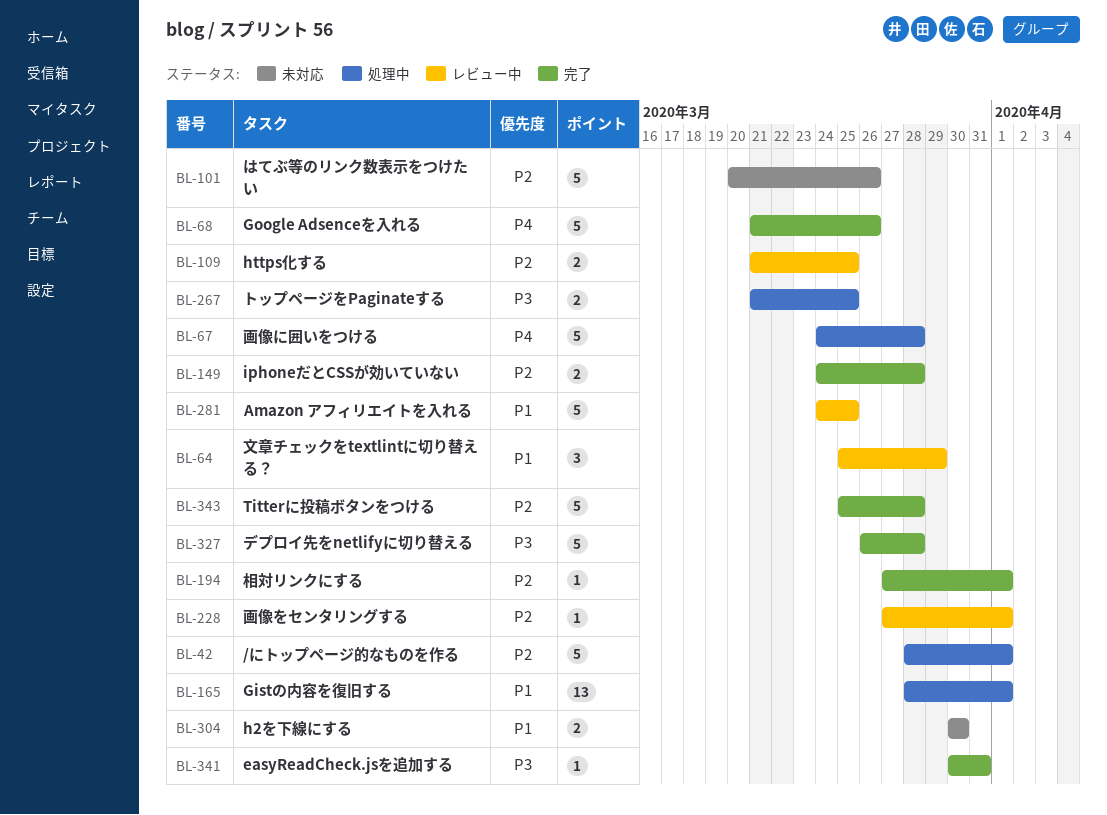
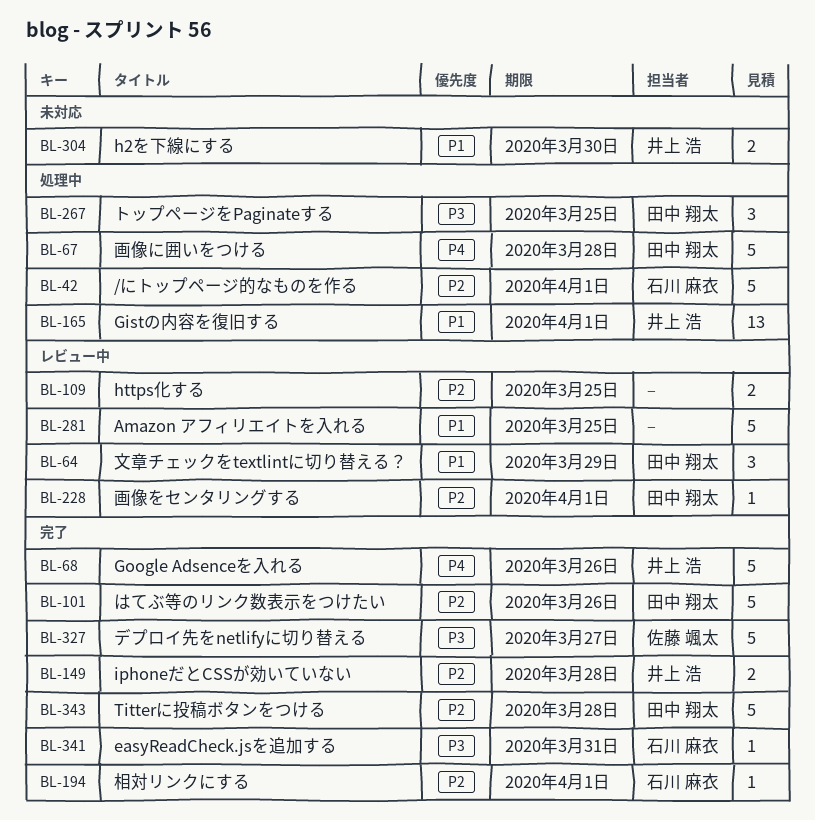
BL-101, status: 未対応 -> 完了
BL-267, estimate: 2 -> 3
BL-327, due: Mar 28 -> Mar 27

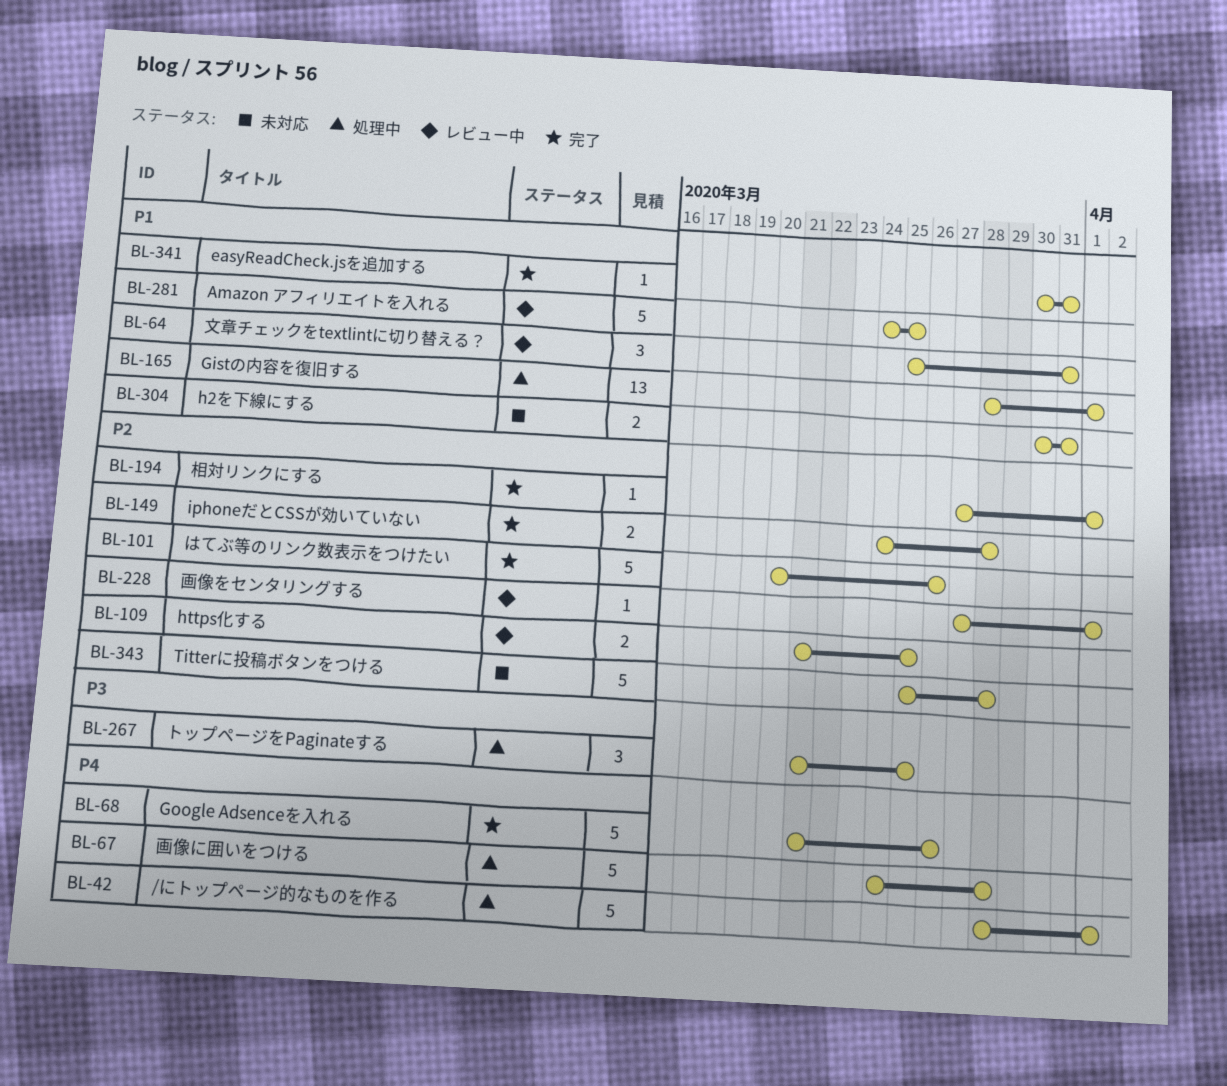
BL-42, priority: P2 -> P4
BL-64, due: Mar 29 -> Mar 31
BL-304, due: Mar 30 -> Mar 31
BL-327: present -> none
BL-341, priority: P3 -> P1
BL-343, status: 完了 -> 未対応

